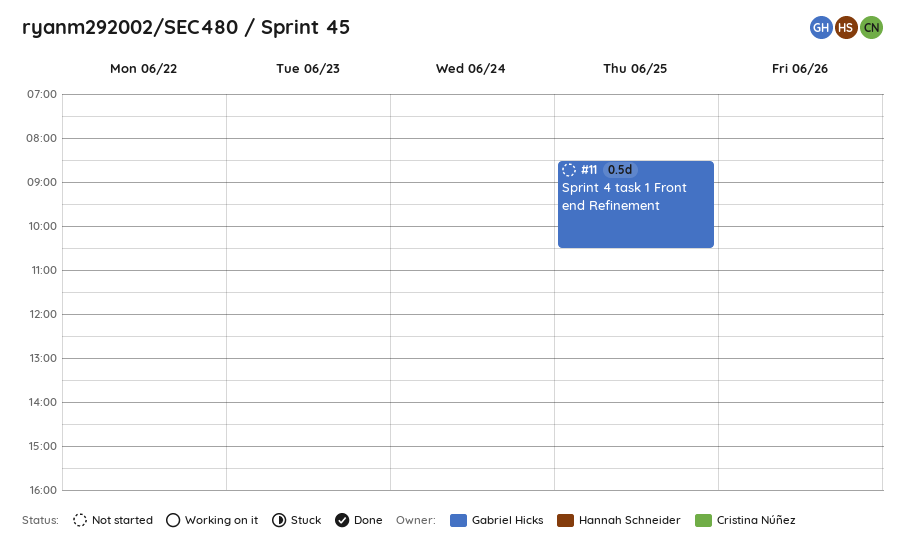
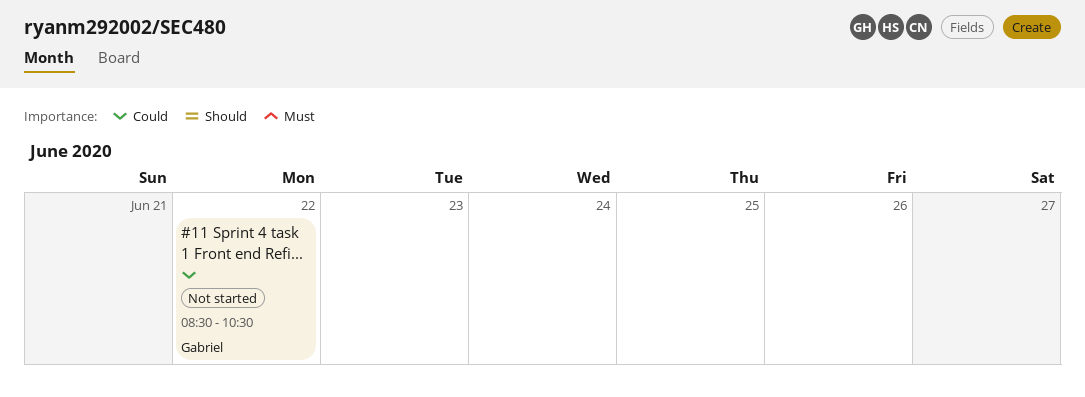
#11, day: Jun 25 -> Jun 22

